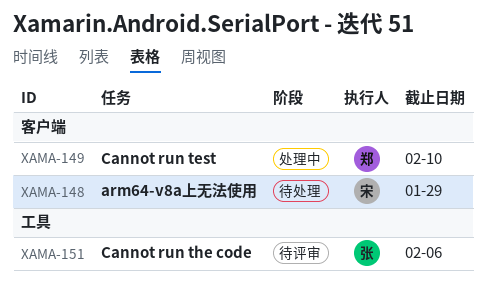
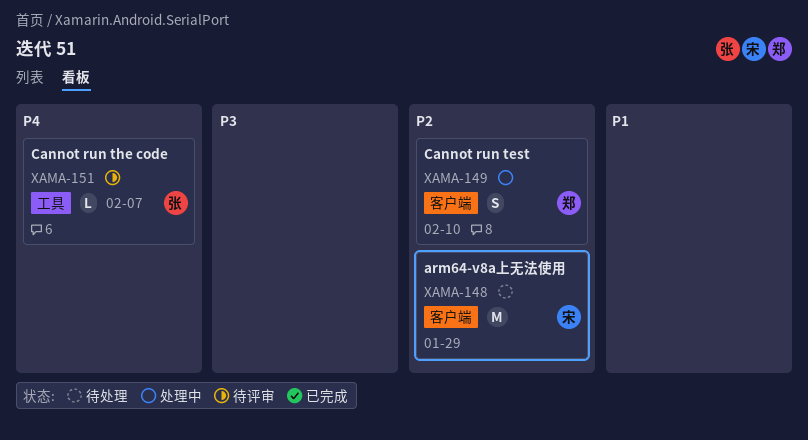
XAMA-151, due: Feb 6 -> Feb 7

